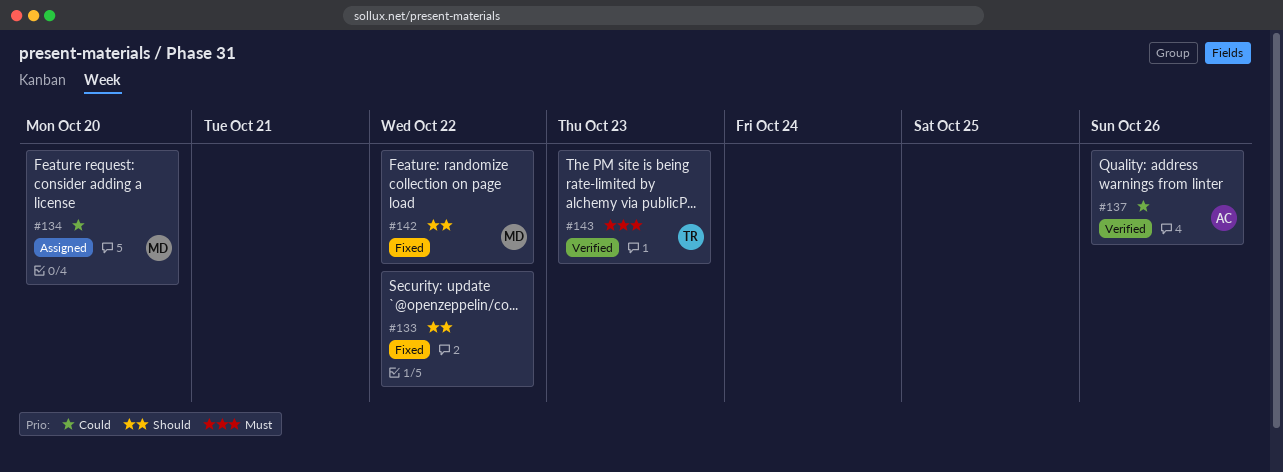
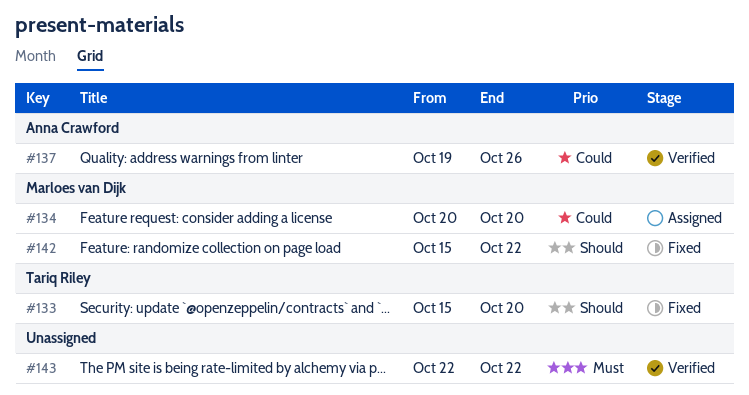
#133, owner: none -> Tariq Riley
#133, due: Oct 22 -> Oct 20
#143, owner: Tariq Riley -> none
#143, due: Oct 23 -> Oct 22

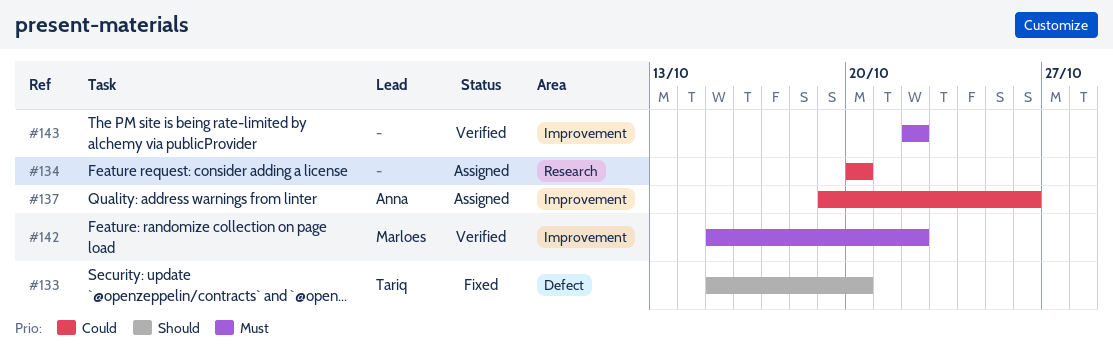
#134, owner: Marloes van Dijk -> none
#137, status: Verified -> Assigned
#142, status: Fixed -> Verified
#142, priority: Should -> Must

